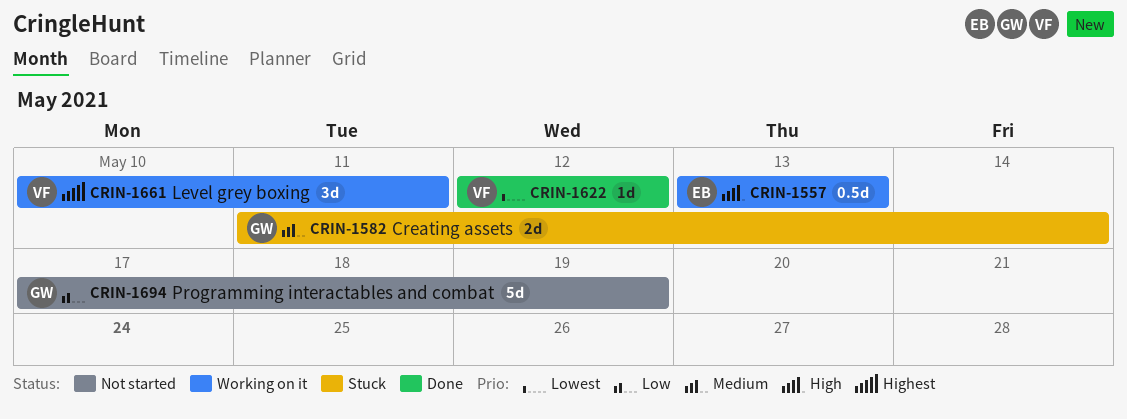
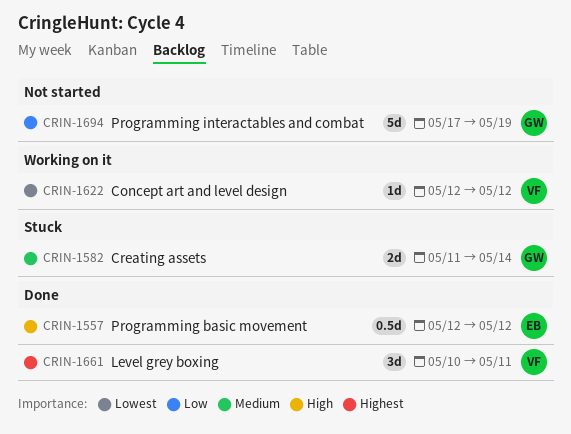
CRIN-1557, status: Working on it -> Done
CRIN-1557, start: May 13 -> May 12
CRIN-1557, due: May 13 -> May 12
CRIN-1622, status: Done -> Working on it
CRIN-1661, status: Working on it -> Done

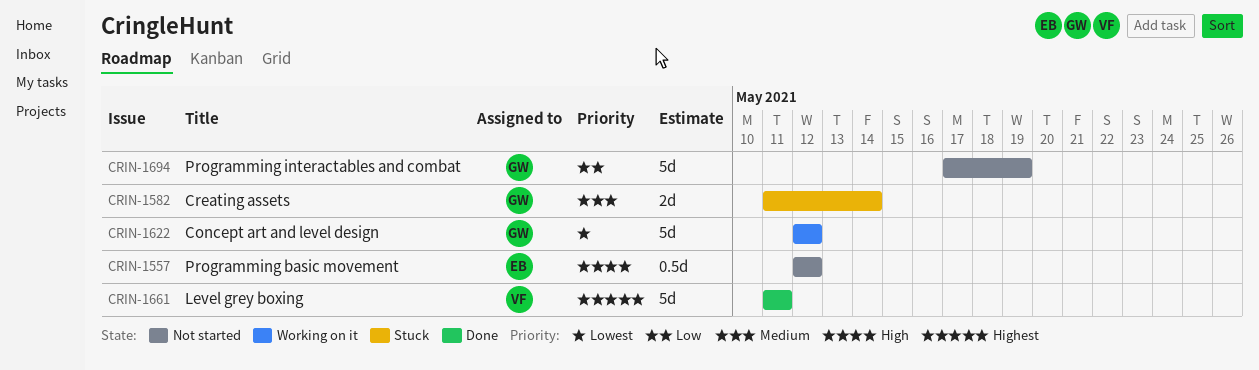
CRIN-1557, status: Done -> Not started
CRIN-1622, owner: VF -> GW
CRIN-1622, estimate: 1d -> 5d
CRIN-1661, estimate: 3d -> 5d
CRIN-1661, start: May 10 -> May 11

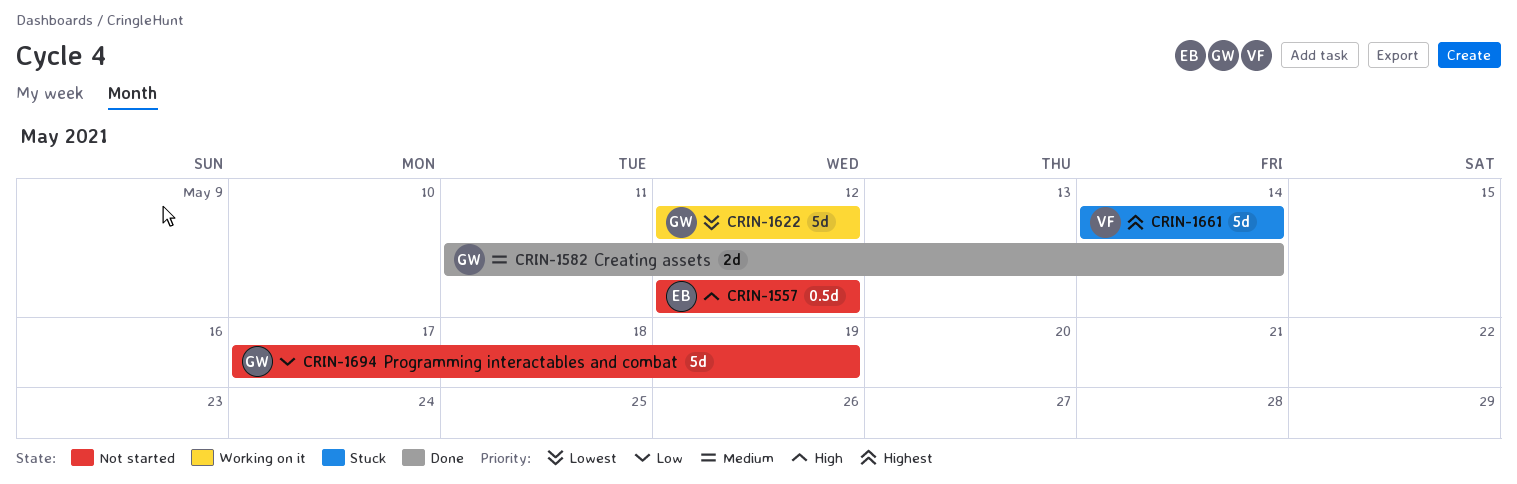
CRIN-1582, status: Stuck -> Done
CRIN-1661, status: Done -> Stuck
CRIN-1661, start: May 11 -> May 14
CRIN-1661, due: May 11 -> May 14

